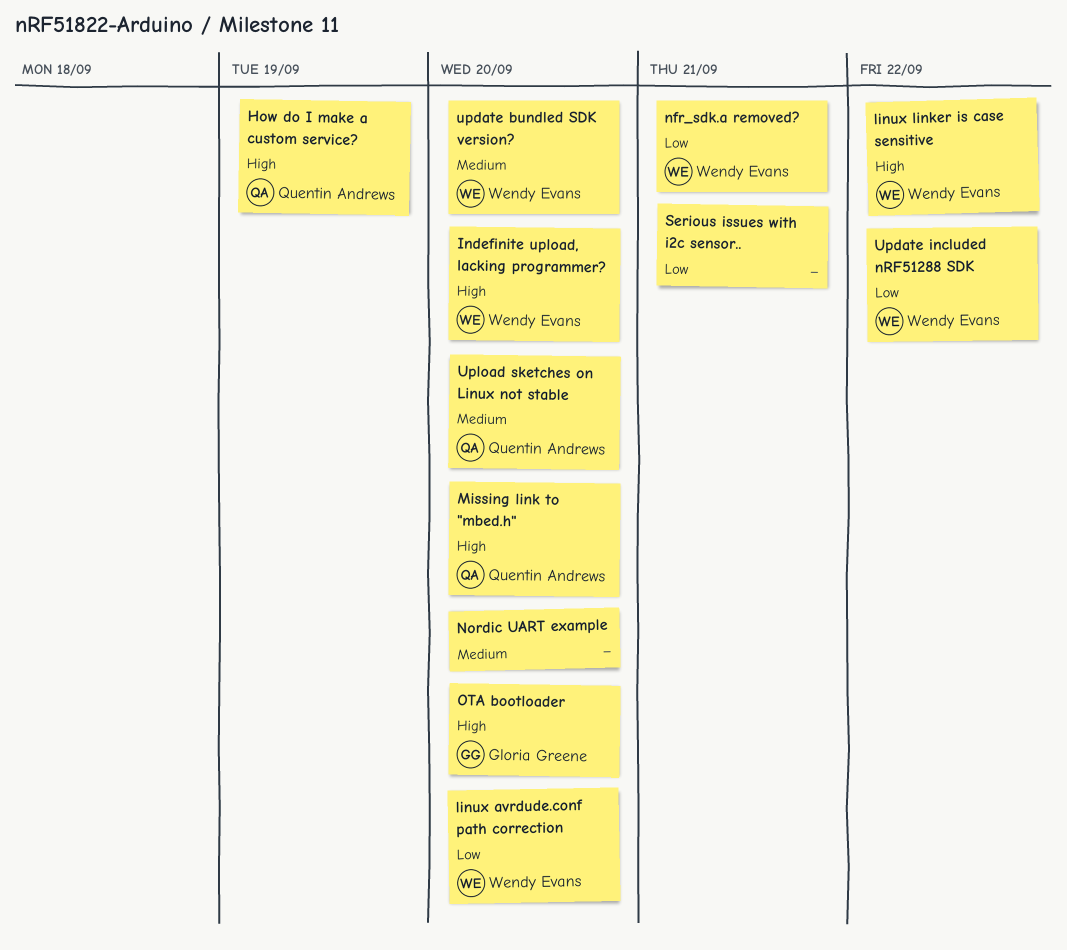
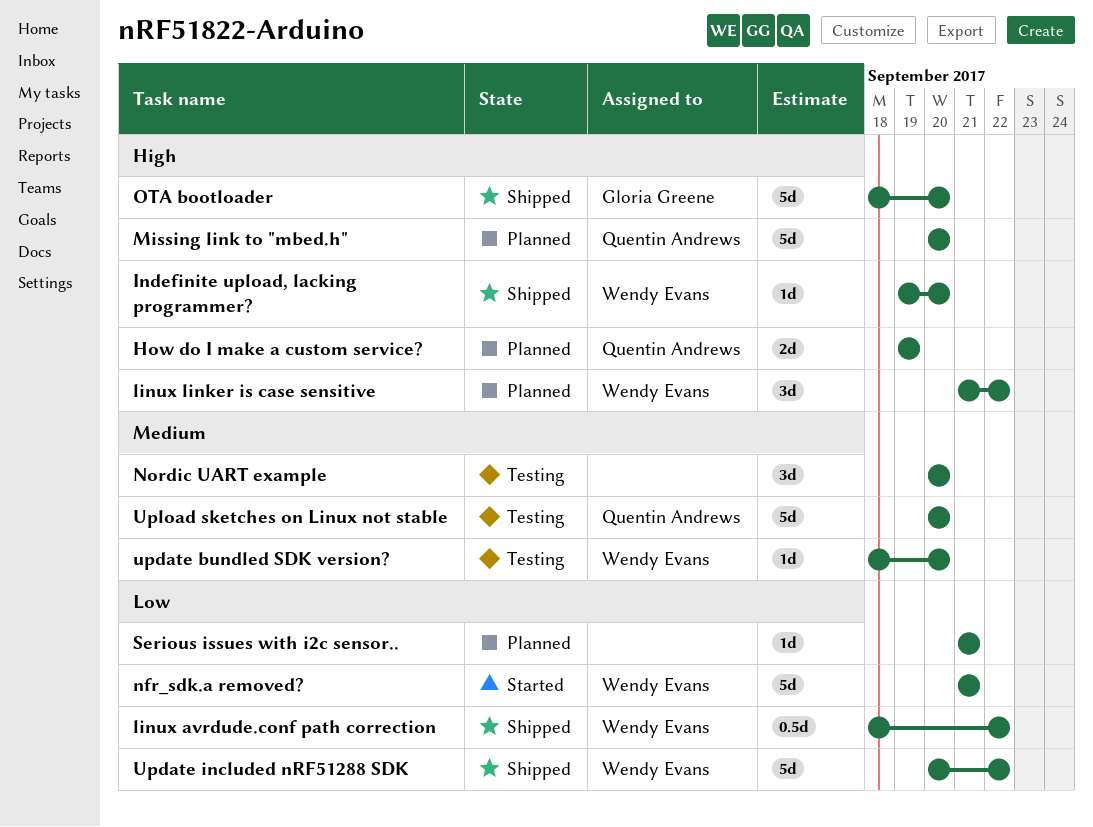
linux avrdude.conf path correction, due: Sep 20 -> Sep 22

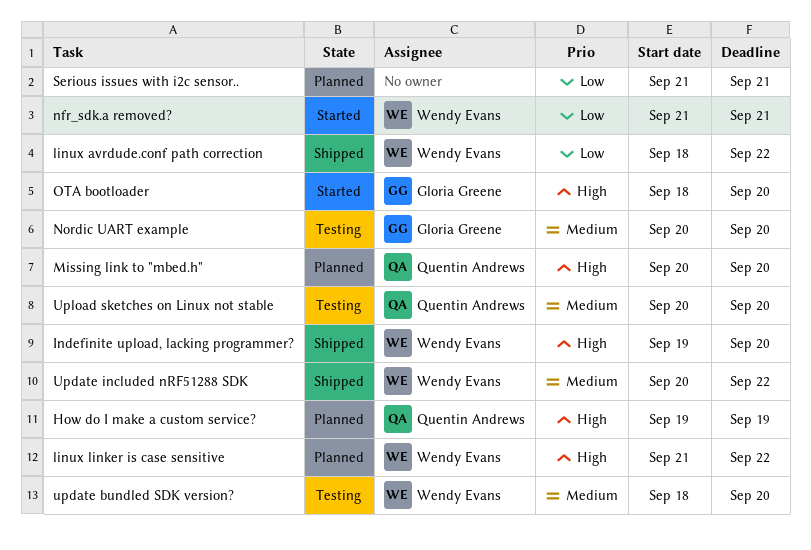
Nordic UART example, owner: none -> Gloria Greene
OTA bootloader, status: Shipped -> Started
Update included nRF51288 SDK, priority: Low -> Medium

